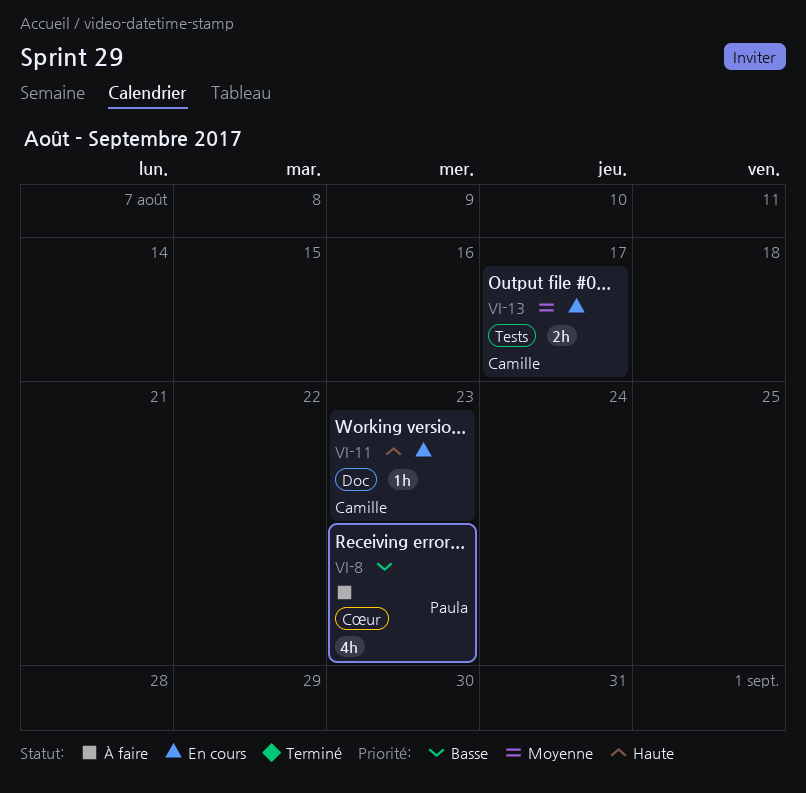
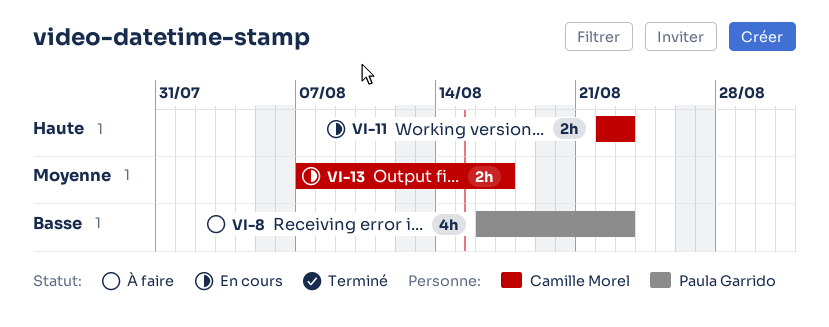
VI-11, estimate: 1h -> 2h

